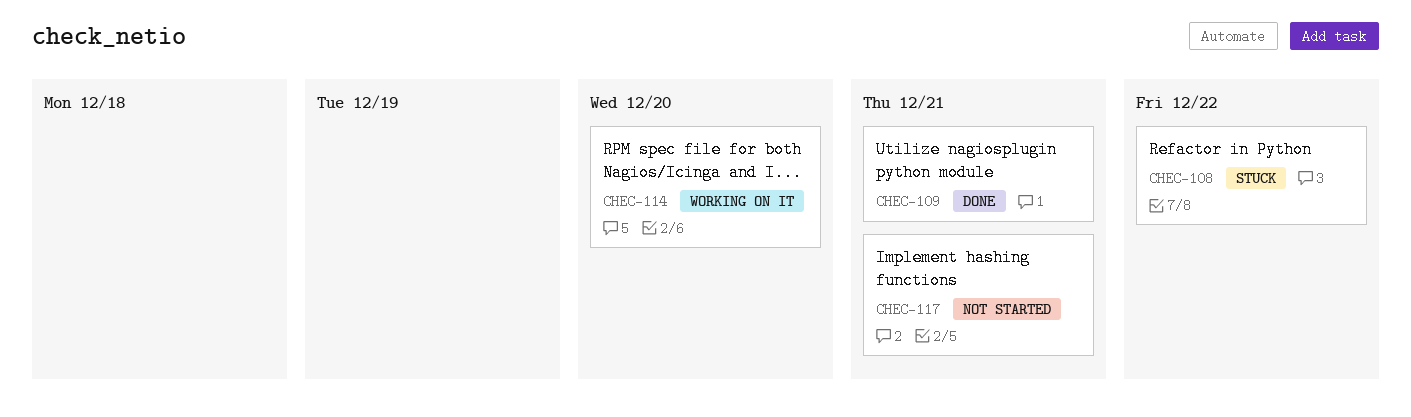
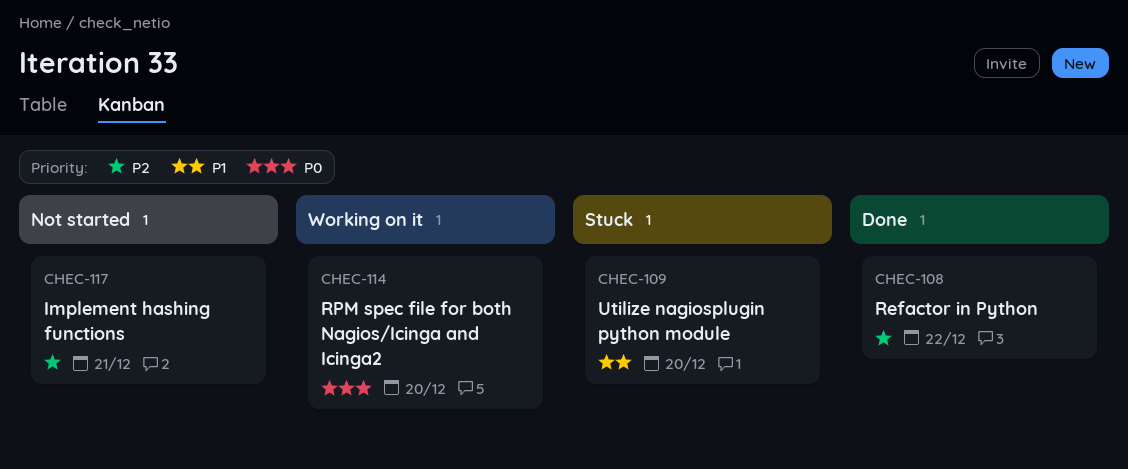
CHEC-108, status: Stuck -> Done
CHEC-109, status: Done -> Stuck
CHEC-109, due: Dec 21 -> Dec 20

